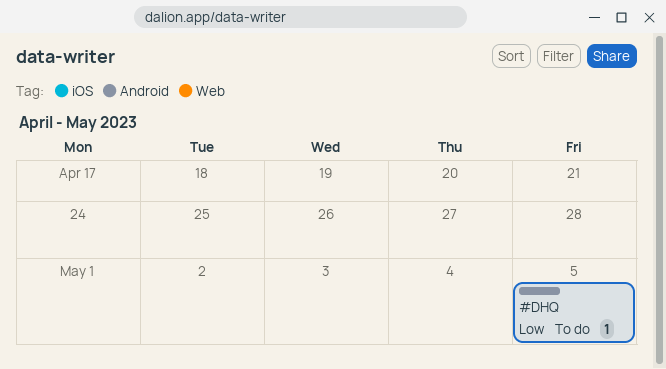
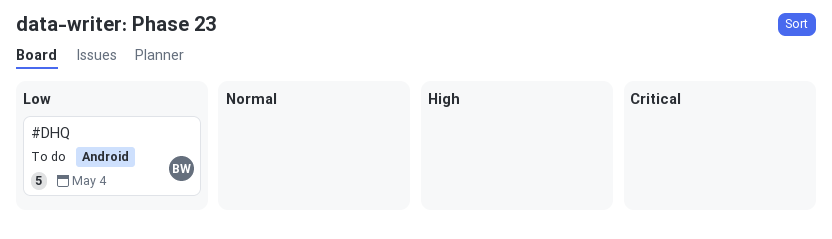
#DHQ, estimate: 1 -> 5
#DHQ, due: May 5 -> May 4

